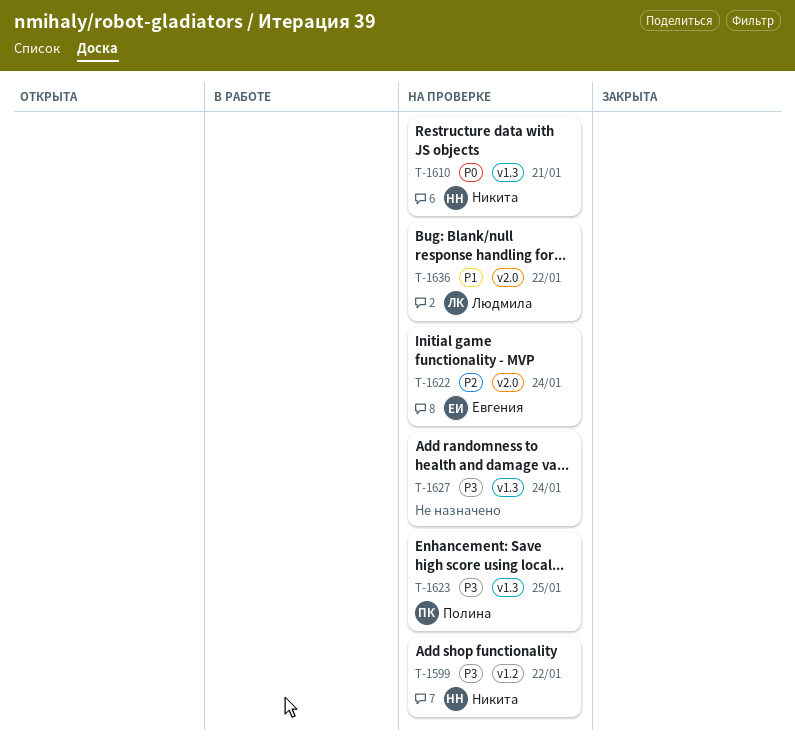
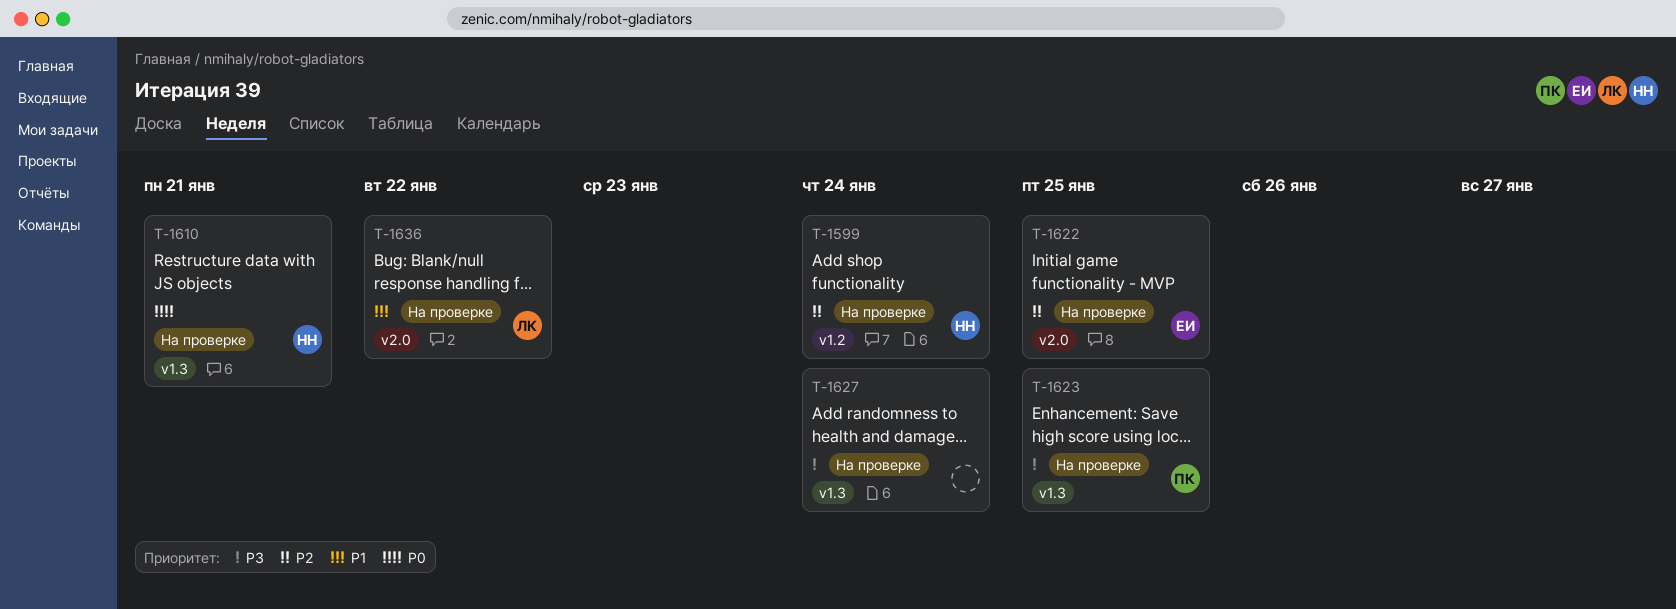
T-1599, priority: P3 -> P2
T-1599, due: Jan 22 -> Jan 24
T-1622, due: Jan 24 -> Jan 25

